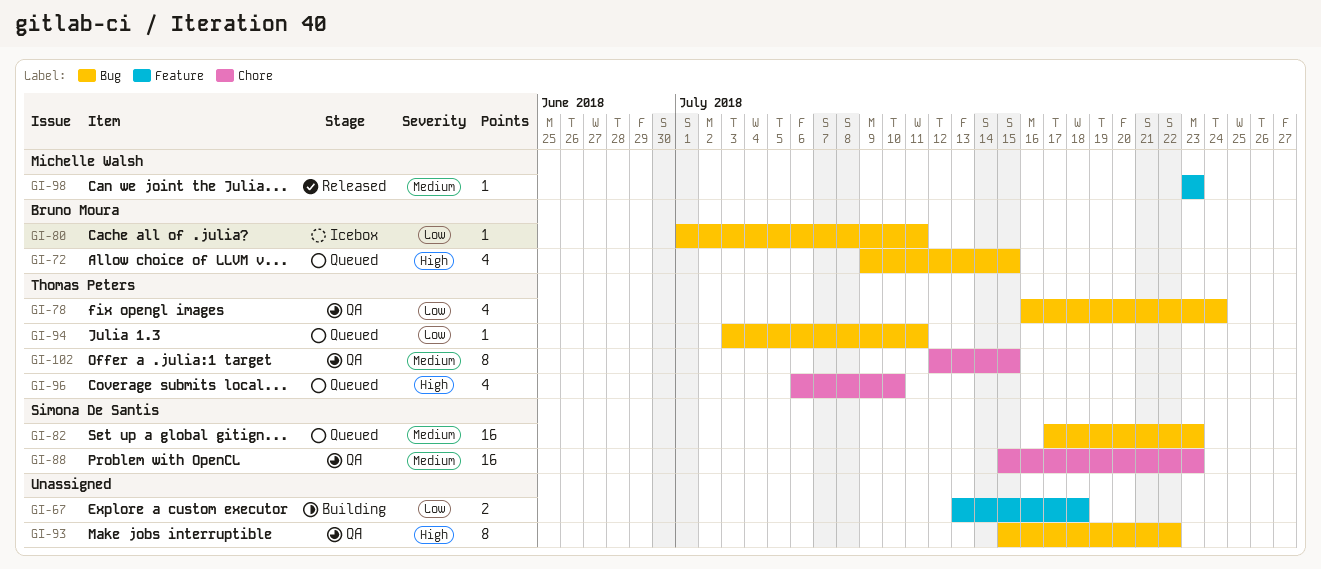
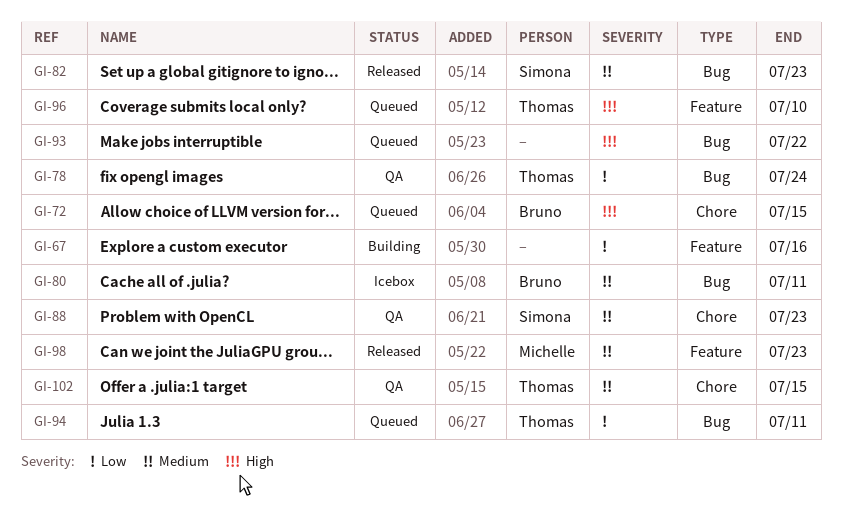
GI-67, due: Jul 18 -> Jul 16
GI-72, label: Bug -> Chore
GI-80, priority: Low -> Medium
GI-82, status: Queued -> Released
GI-93, status: QA -> Queued
GI-96, label: Chore -> Feature

